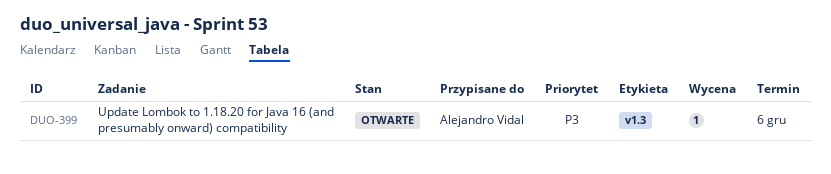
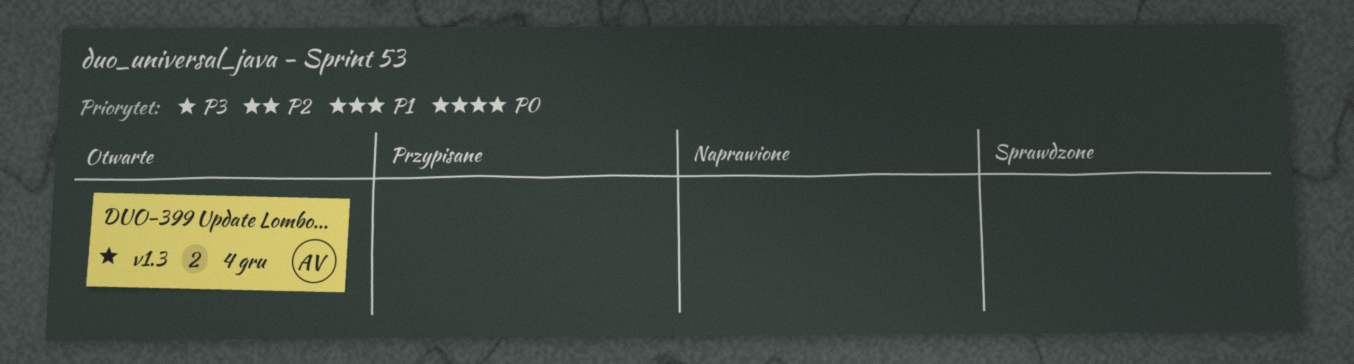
DUO-399, estimate: 1 -> 2
DUO-399, due: Dec 6 -> Dec 4

